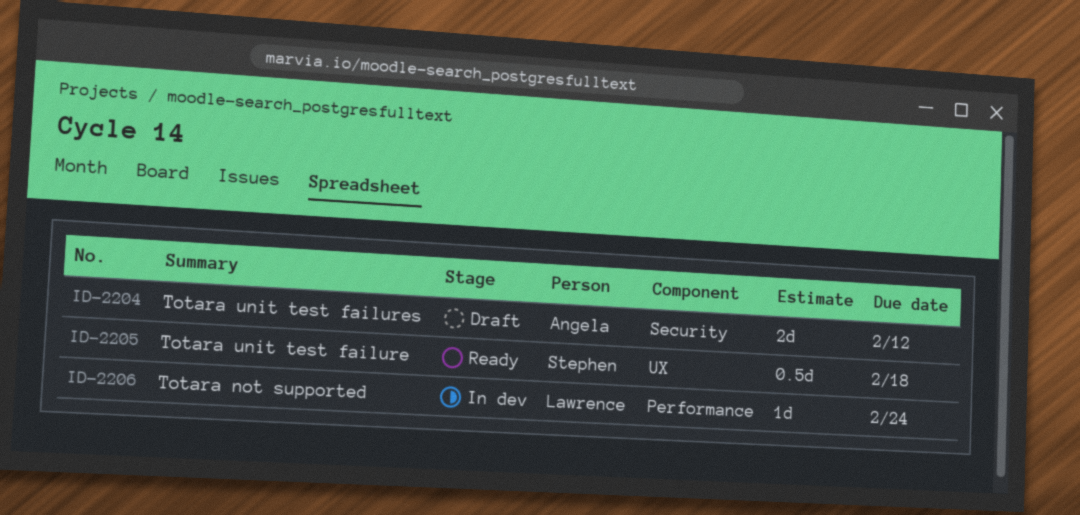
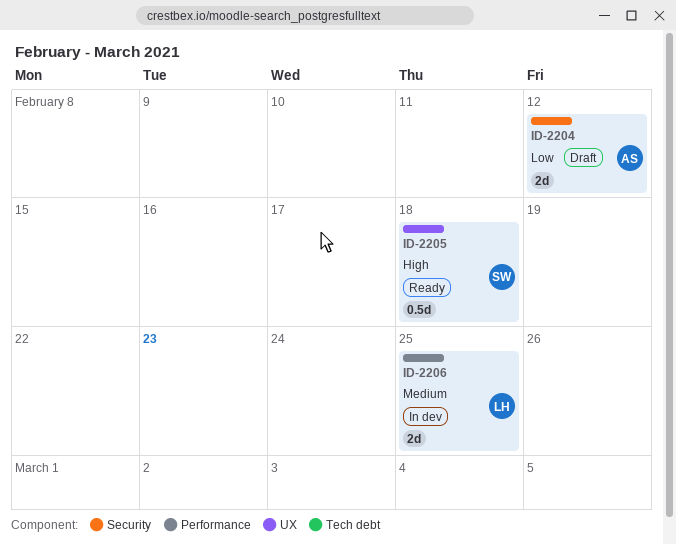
ID-2206, estimate: 1d -> 2d
ID-2206, due: Feb 24 -> Feb 25

